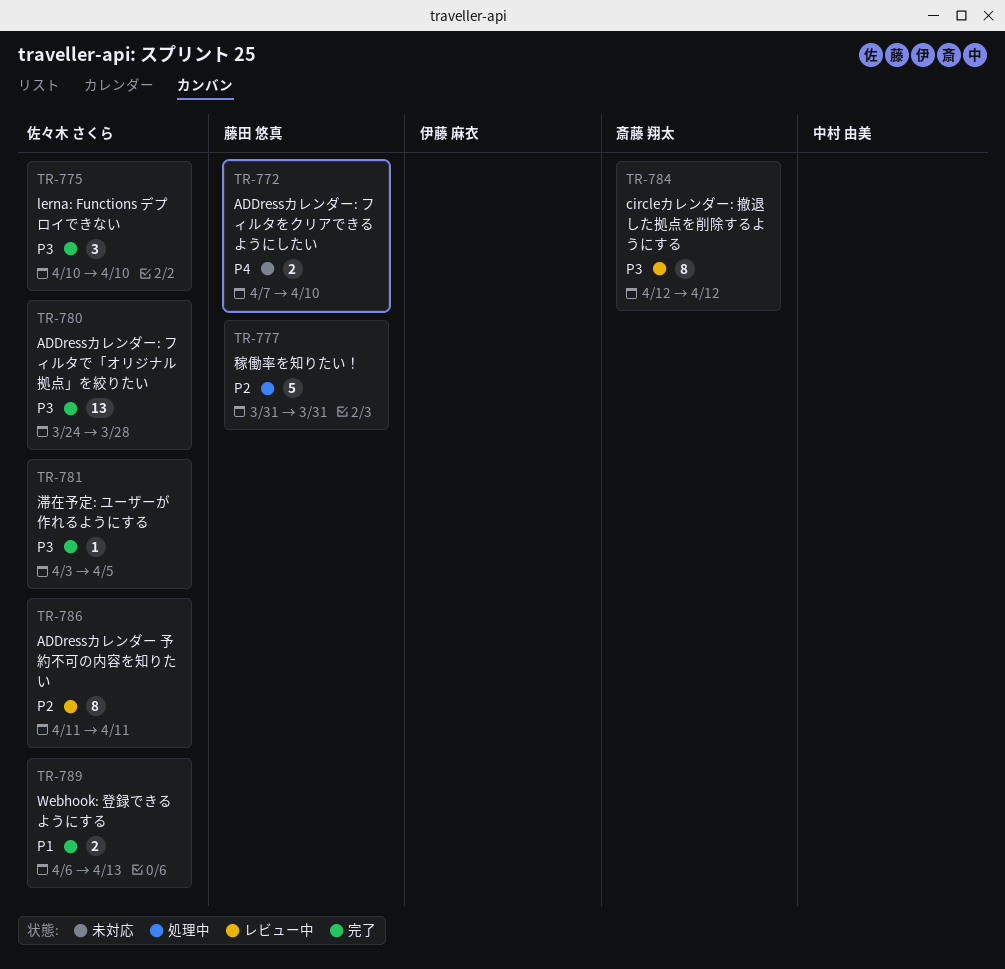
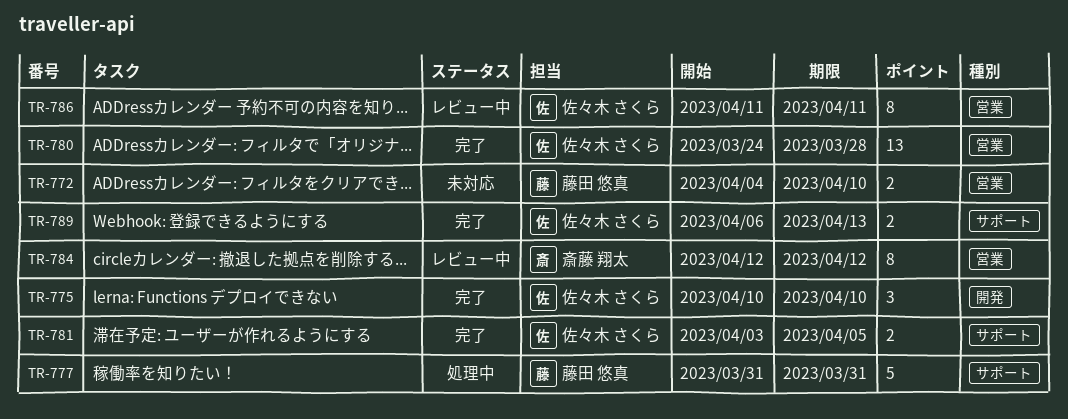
TR-772, start: Apr 7 -> Apr 4
TR-781, estimate: 1 -> 2

